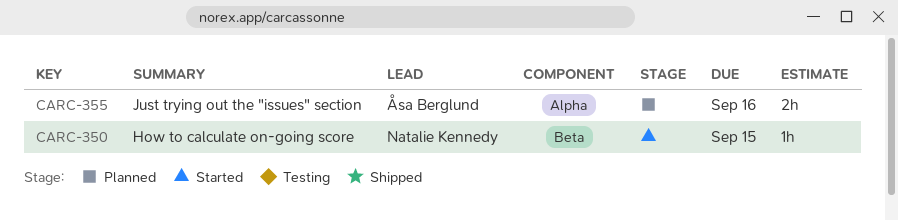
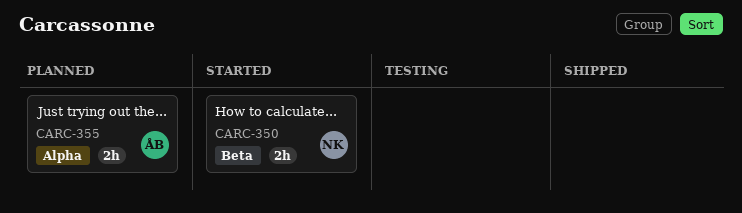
CARC-350, estimate: 1h -> 2h

